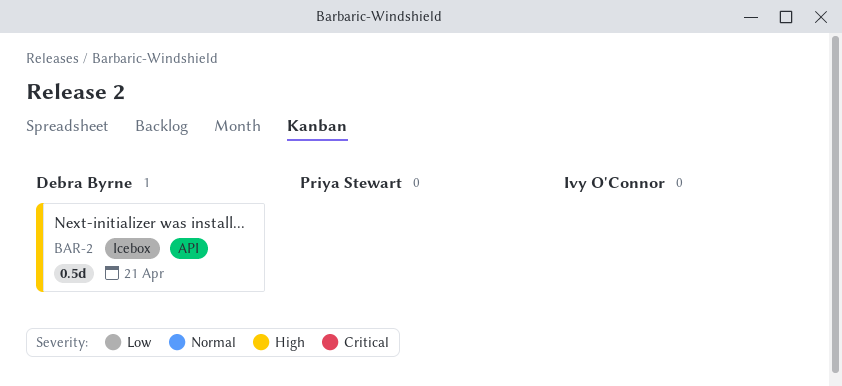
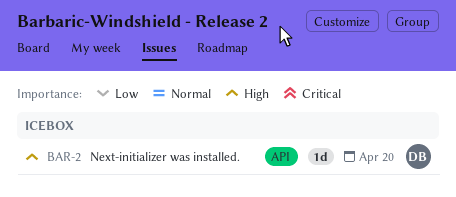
BAR-2, estimate: 0.5d -> 1d
BAR-2, due: Apr 21 -> Apr 20

